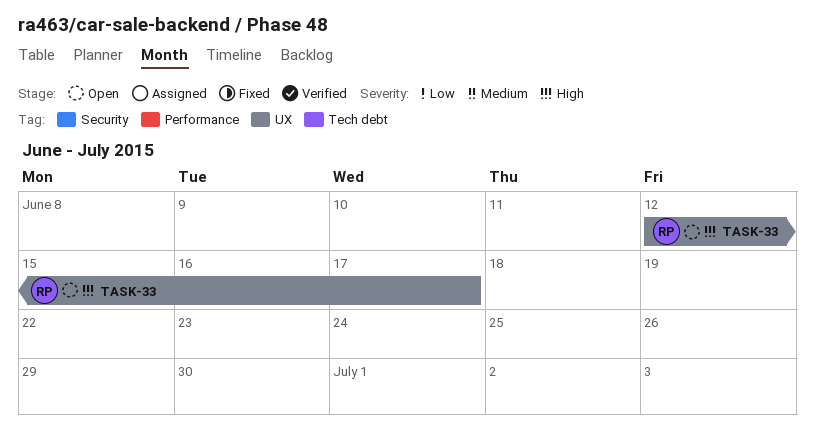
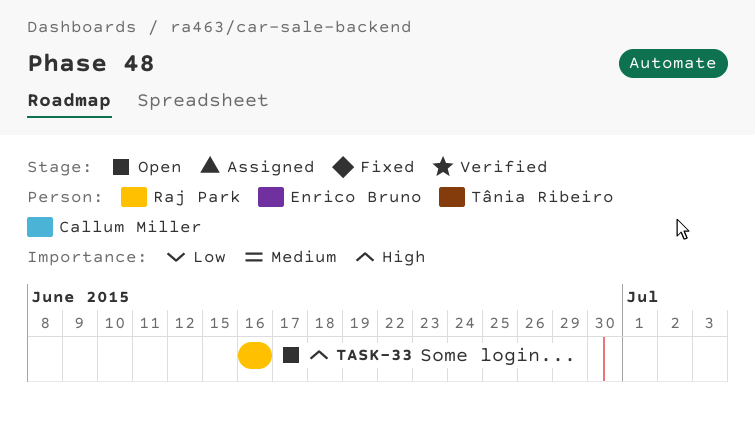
TASK-33, start: Jun 12 -> Jun 16
TASK-33, due: Jun 17 -> Jun 16

